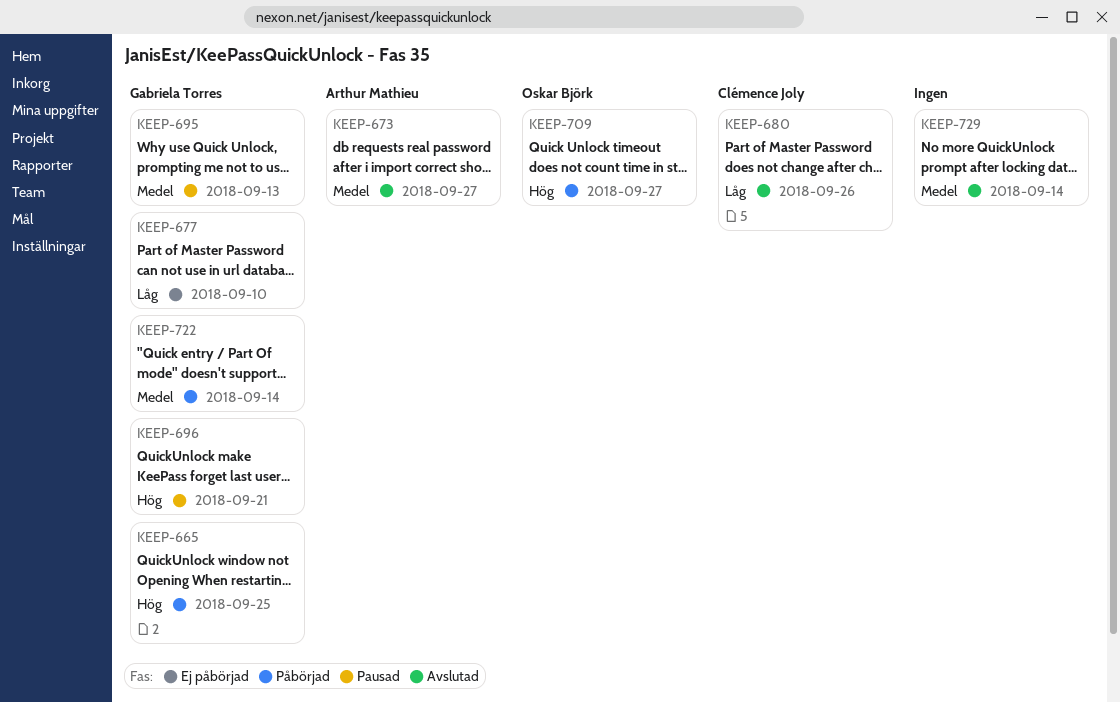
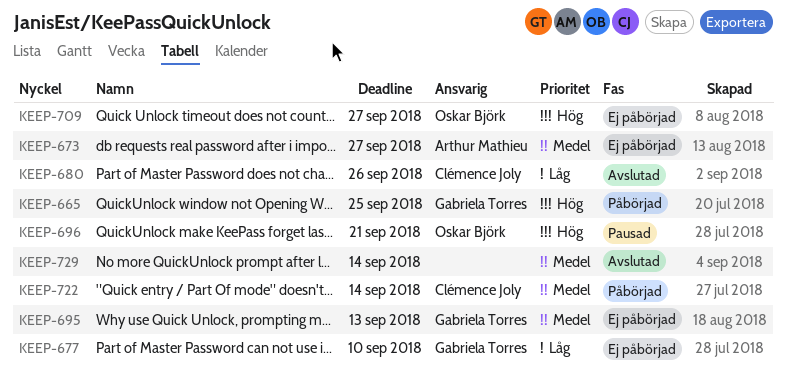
KEEP-673, status: Avslutad -> Ej påbörjad
KEEP-695, status: Pausad -> Ej påbörjad
KEEP-696, owner: Gabriela Torres -> Oskar Björk
KEEP-709, status: Påbörjad -> Ej påbörjad
KEEP-722, owner: Gabriela Torres -> Clémence Joly

